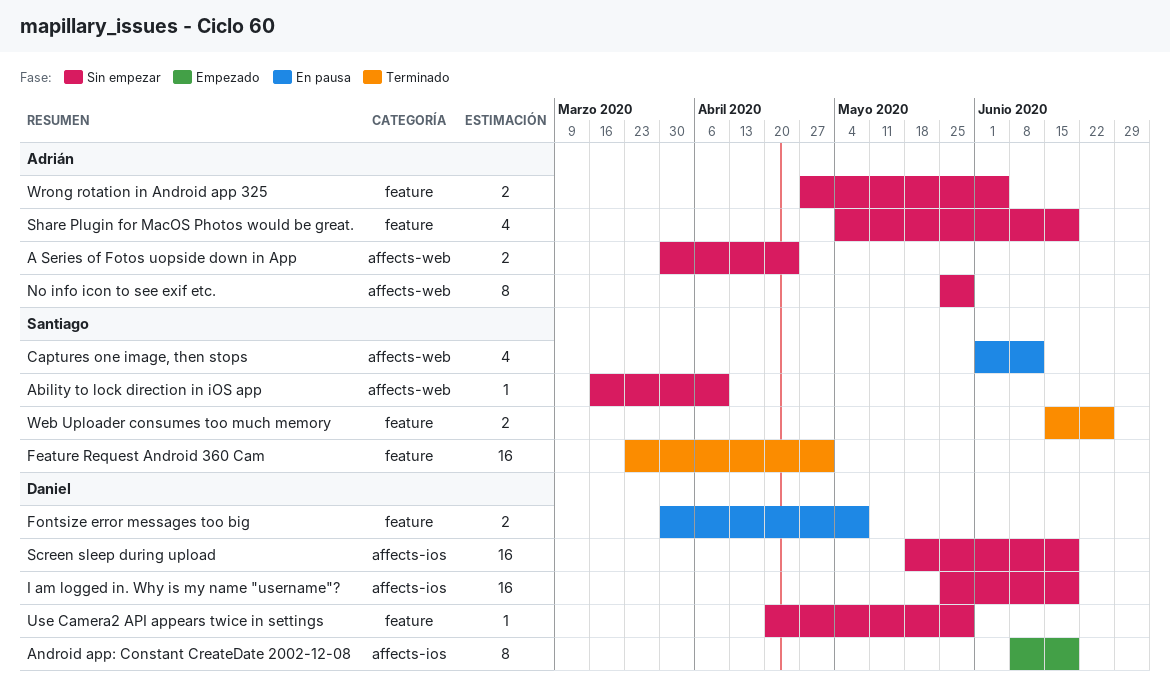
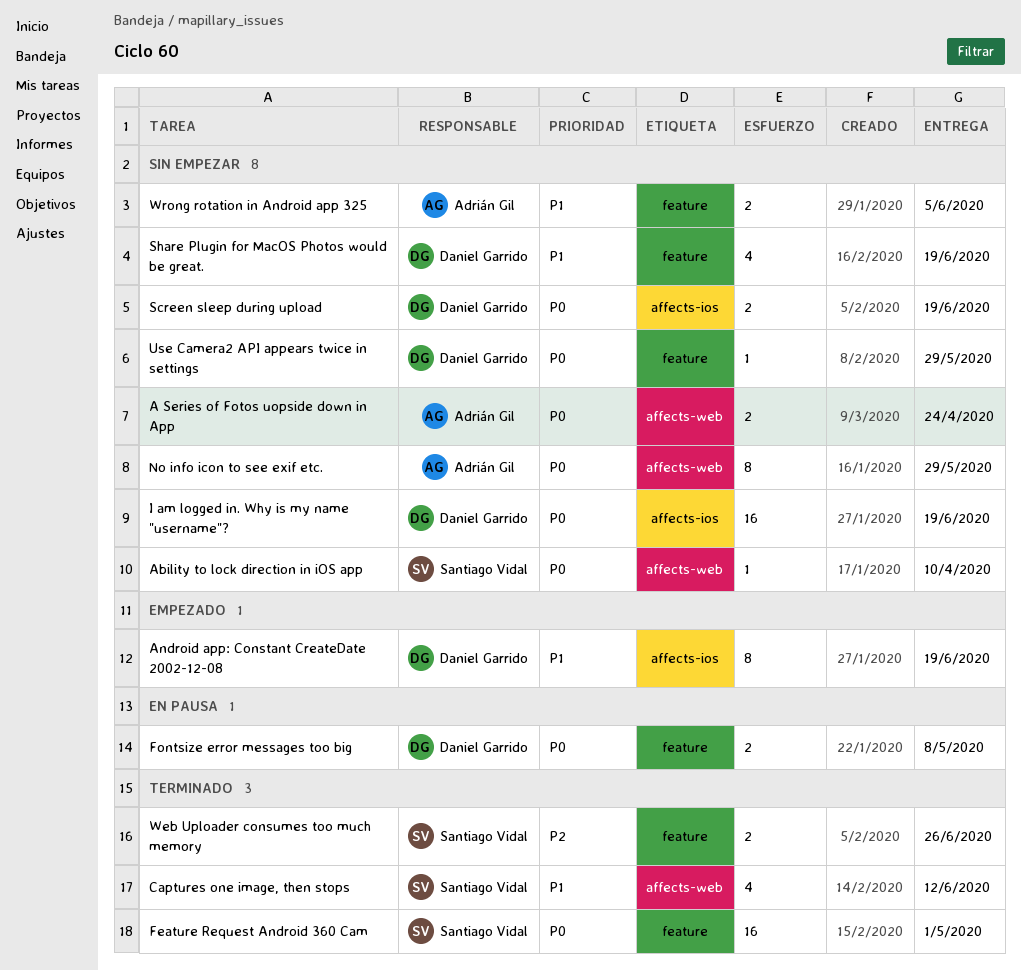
Captures one image, then stops, status: En pausa -> Terminado
Screen sleep during upload, estimate: 16 -> 2
Share Plugin for MacOS Photos would be great., owner: Adrián Gil -> Daniel Garrido

